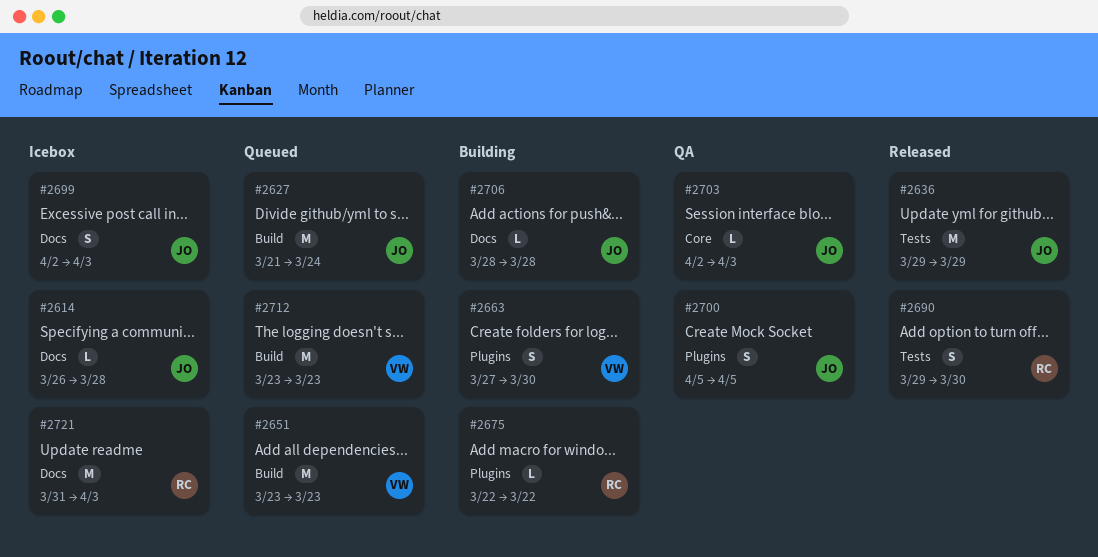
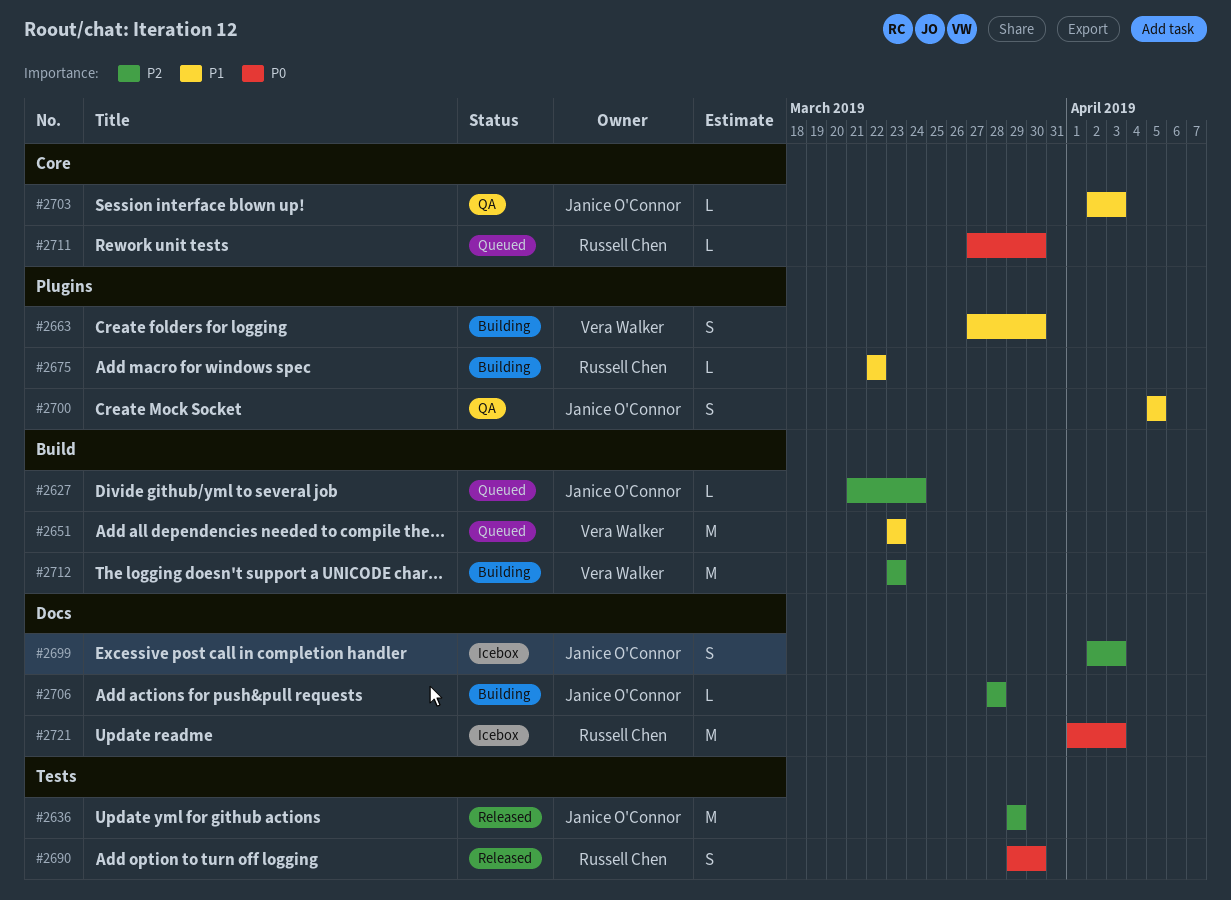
#2614: present -> none
#2627, estimate: M -> L
#2711: none -> present
#2712, status: Queued -> Building
#2721, start: Mar 31 -> Apr 1

